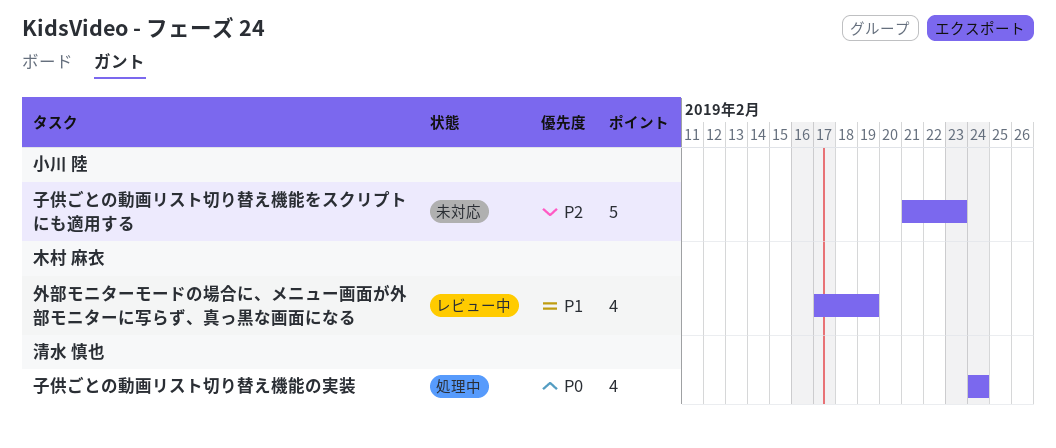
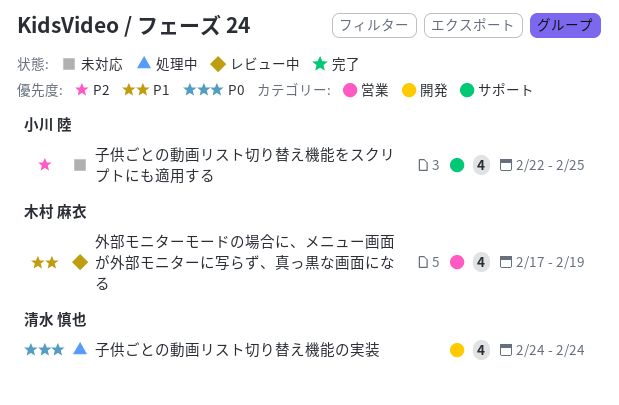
子供ごとの動画リスト切り替え機能をスクリプトにも適用する, estimate: 5 -> 4
子供ごとの動画リスト切り替え機能をスクリプトにも適用する, start: Feb 21 -> Feb 22
子供ごとの動画リスト切り替え機能をスクリプトにも適用する, due: Feb 23 -> Feb 25

